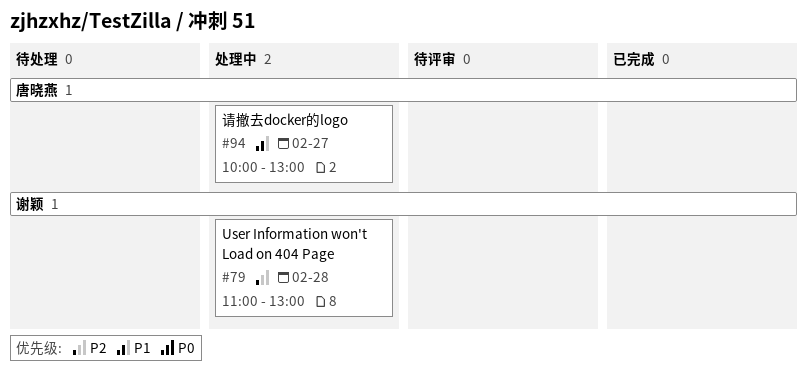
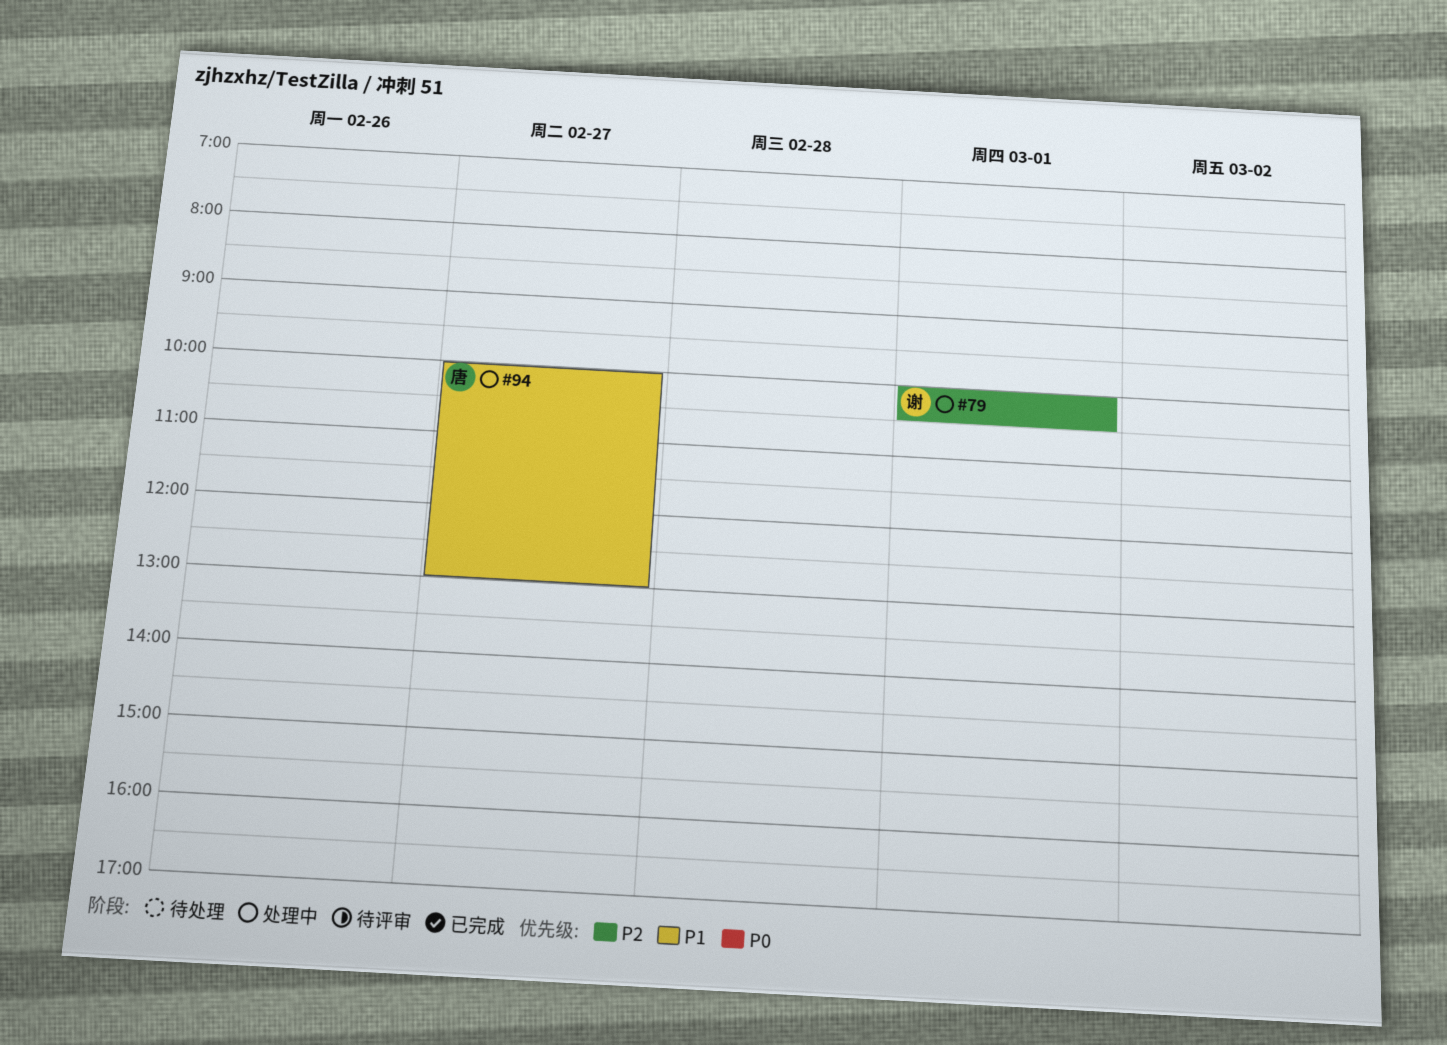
#79, day: Feb 28 -> Mar 1
#79, begins: 11:00 -> 10:00
#79, ends: 13:00 -> 10:30

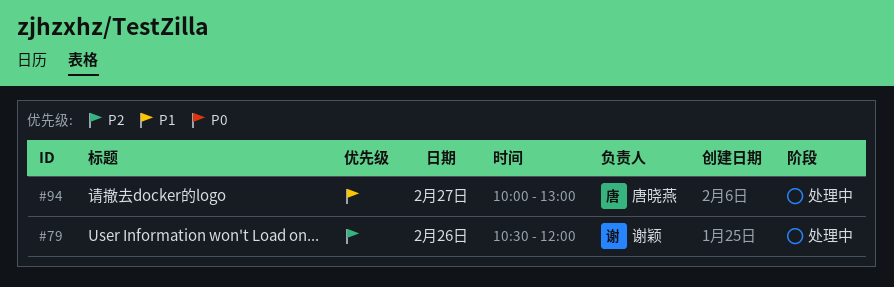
#79, day: Mar 1 -> Feb 26
#79, begins: 10:00 -> 10:30
#79, ends: 10:30 -> 12:00

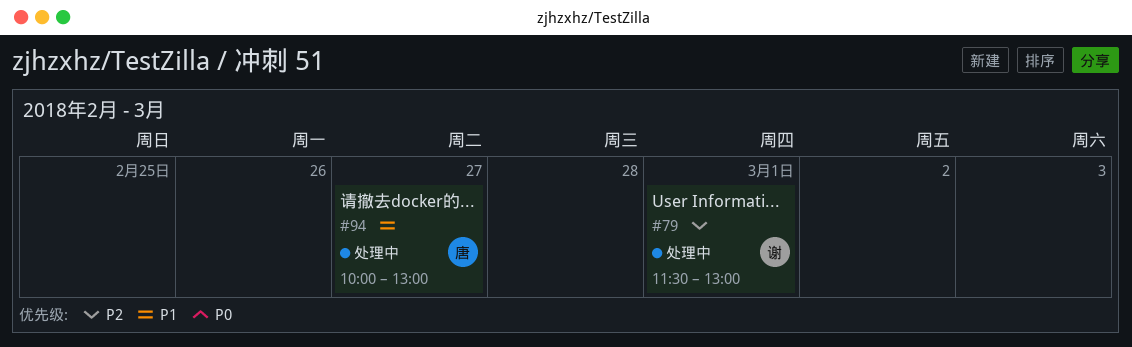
#79, day: Feb 26 -> Mar 1
#79, begins: 10:30 -> 11:30
#79, ends: 12:00 -> 13:00

